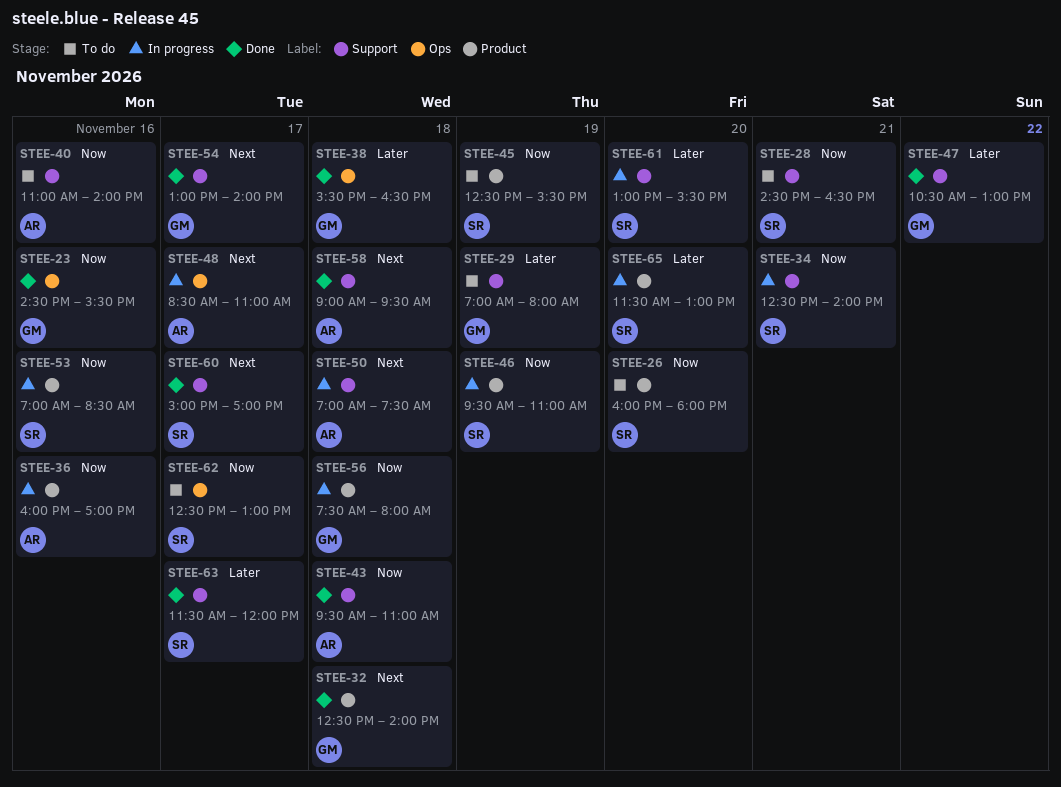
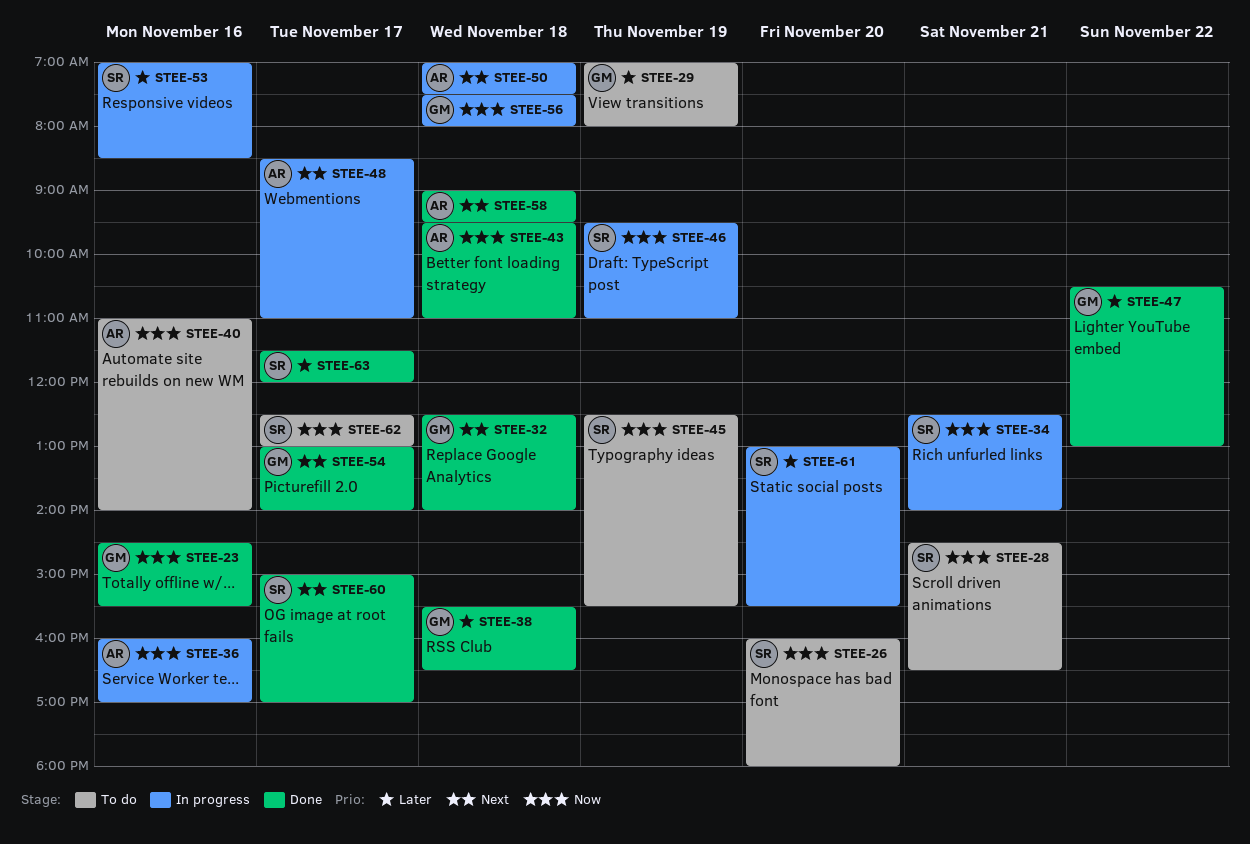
STEE-53, priority: Now -> Later
STEE-65: present -> none

